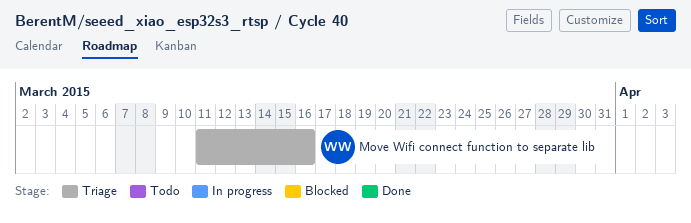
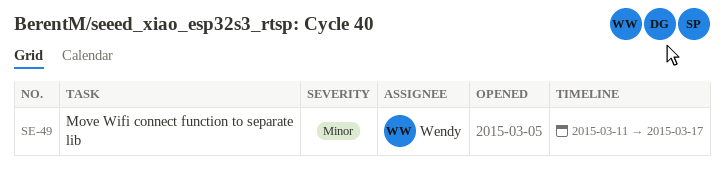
Move Wifi connect function to separate lib, due: Mar 16 -> Mar 17

